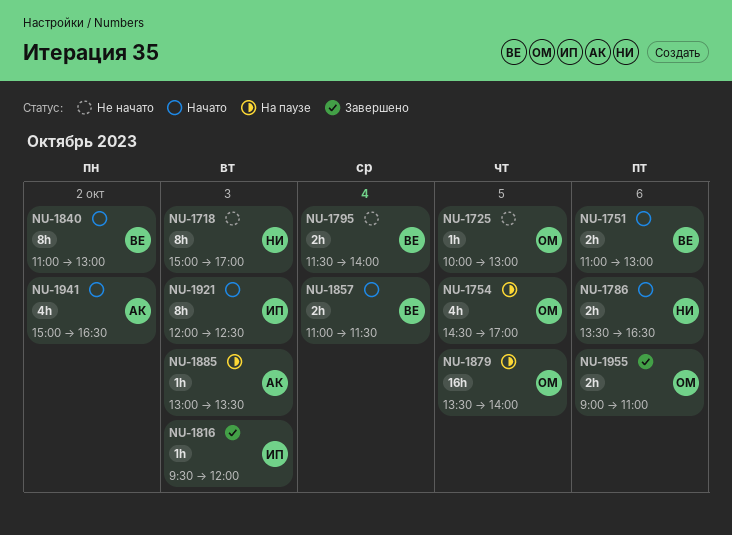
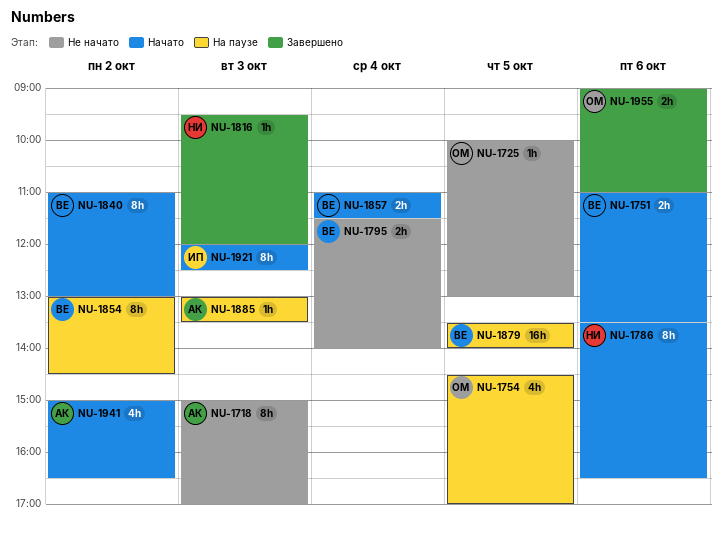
NU-1718, owner: НИ -> АК
NU-1751, ends: 13:00 -> 13:30
NU-1786, estimate: 2h -> 8h
NU-1816, owner: ИП -> НИ
NU-1854: none -> present
NU-1879, owner: ОМ -> ВЕ

